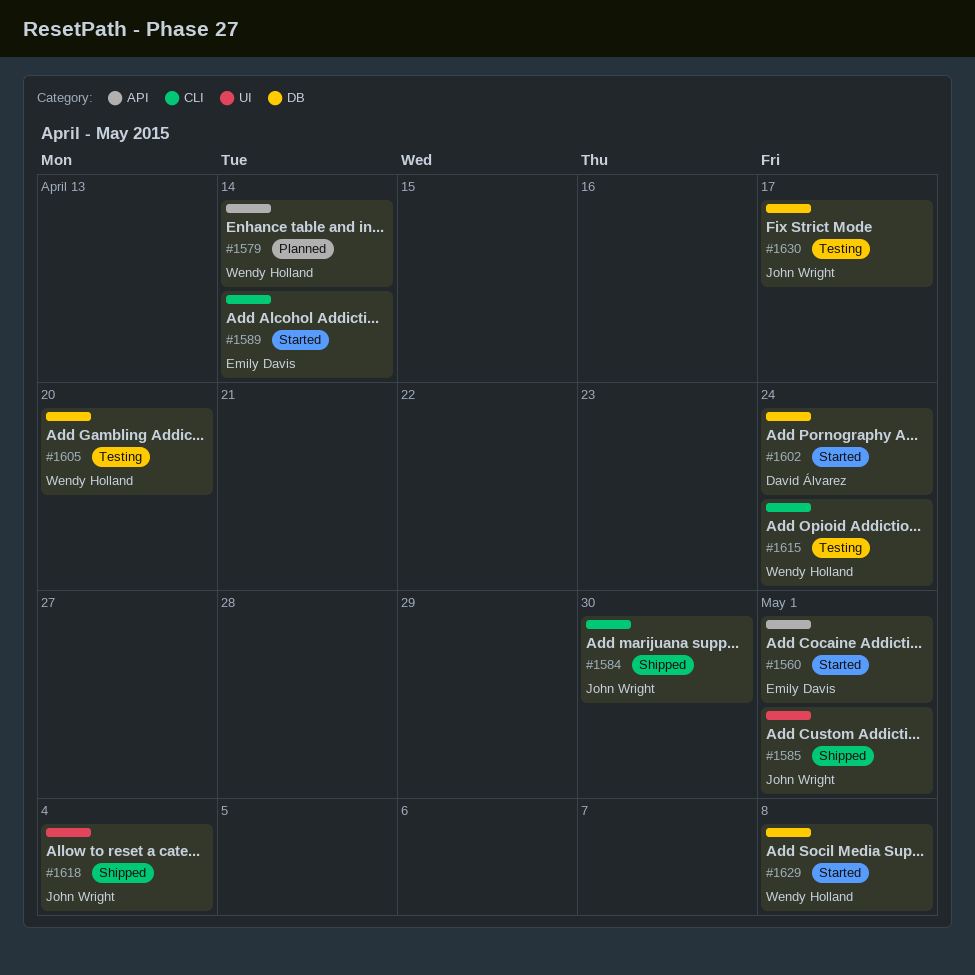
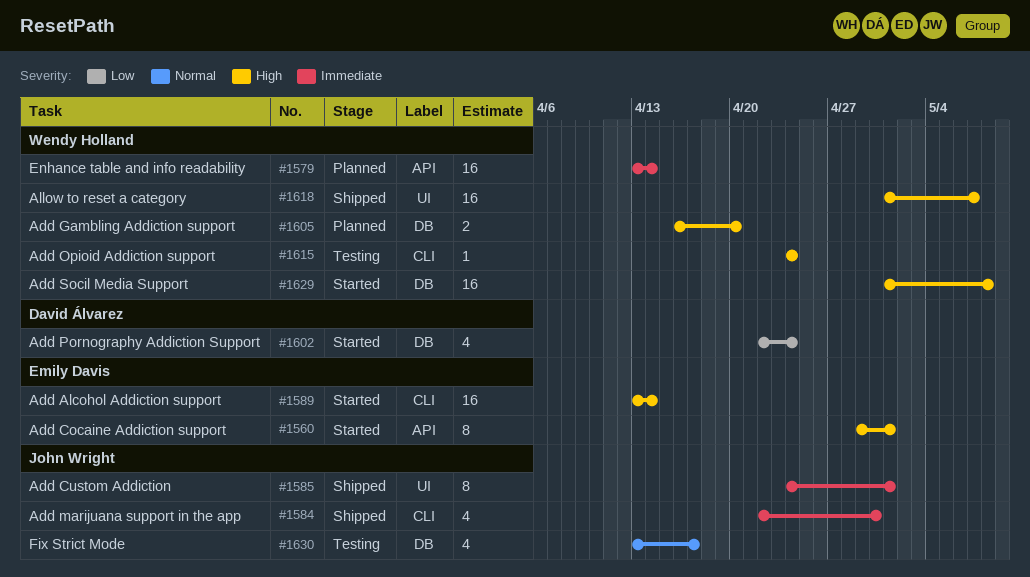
#1605, status: Testing -> Planned
#1618, owner: John Wright -> Wendy Holland
#1618, due: May 4 -> May 7

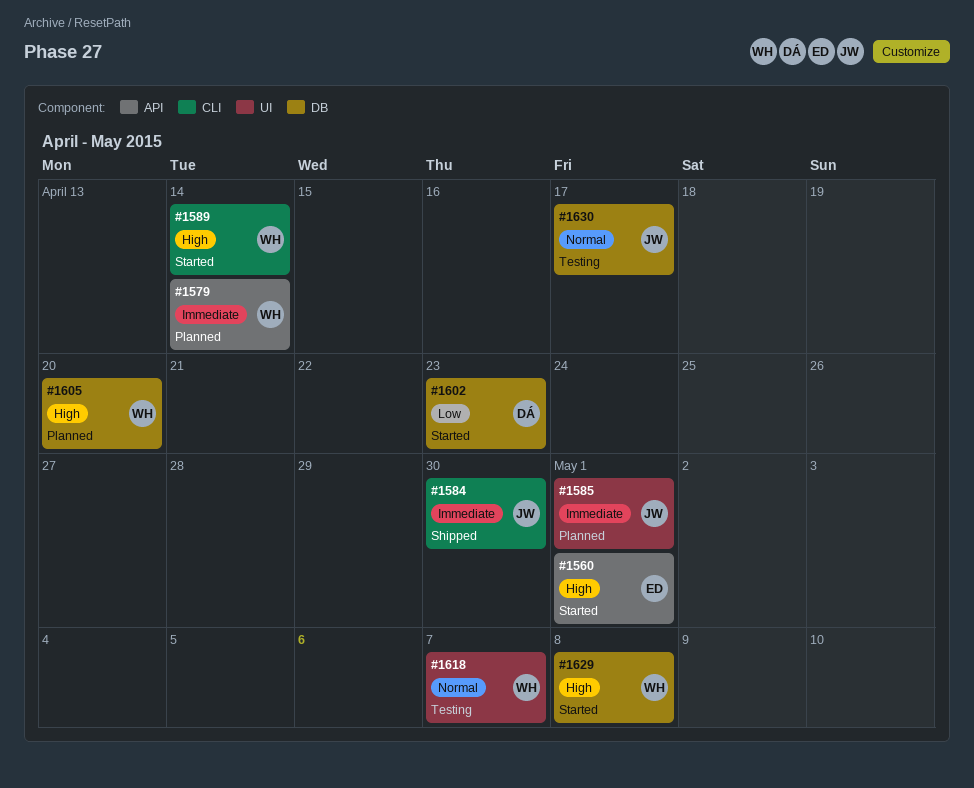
#1585, status: Shipped -> Planned
#1589, owner: Emily Davis -> Wendy Holland
#1602, due: Apr 24 -> Apr 23
#1615: present -> none
#1618, status: Shipped -> Testing
#1618, priority: High -> Normal

